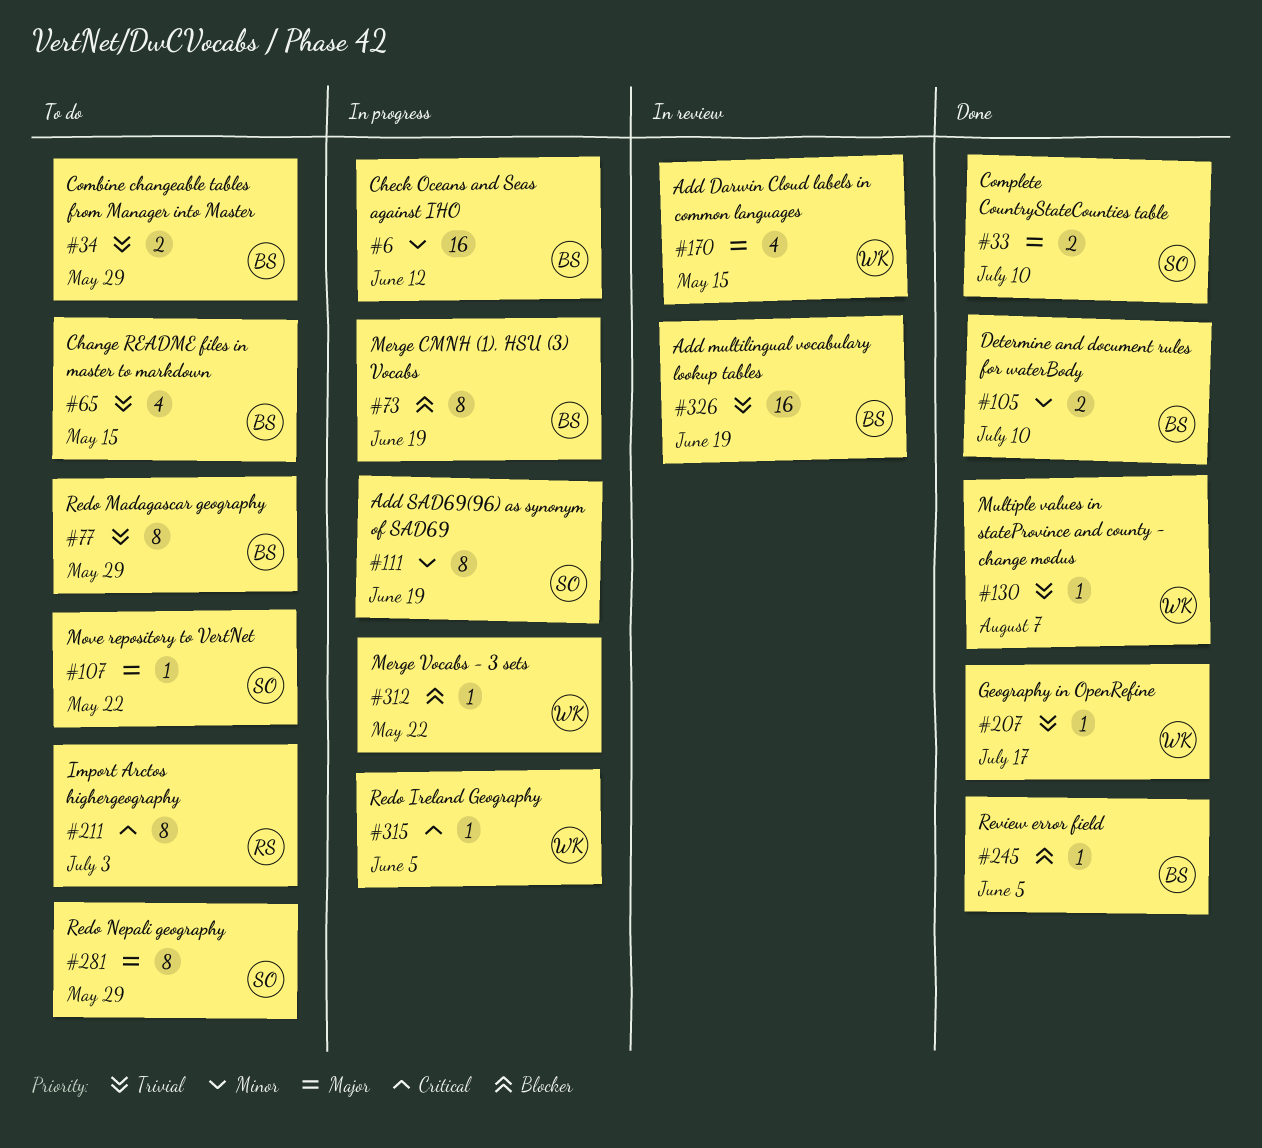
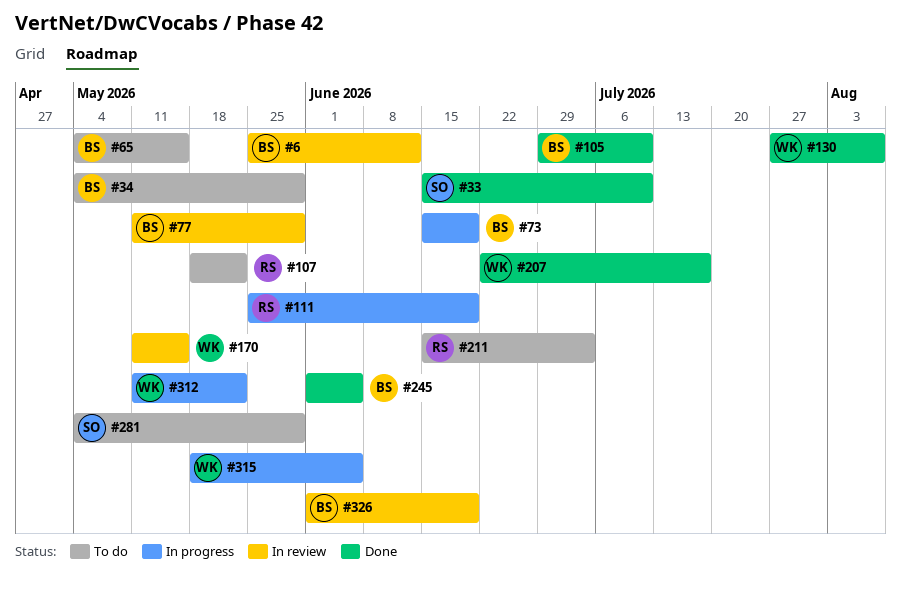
#6, status: In progress -> In review
#77, status: To do -> In review
#107, owner: SO -> RS
#111, owner: SO -> RS

